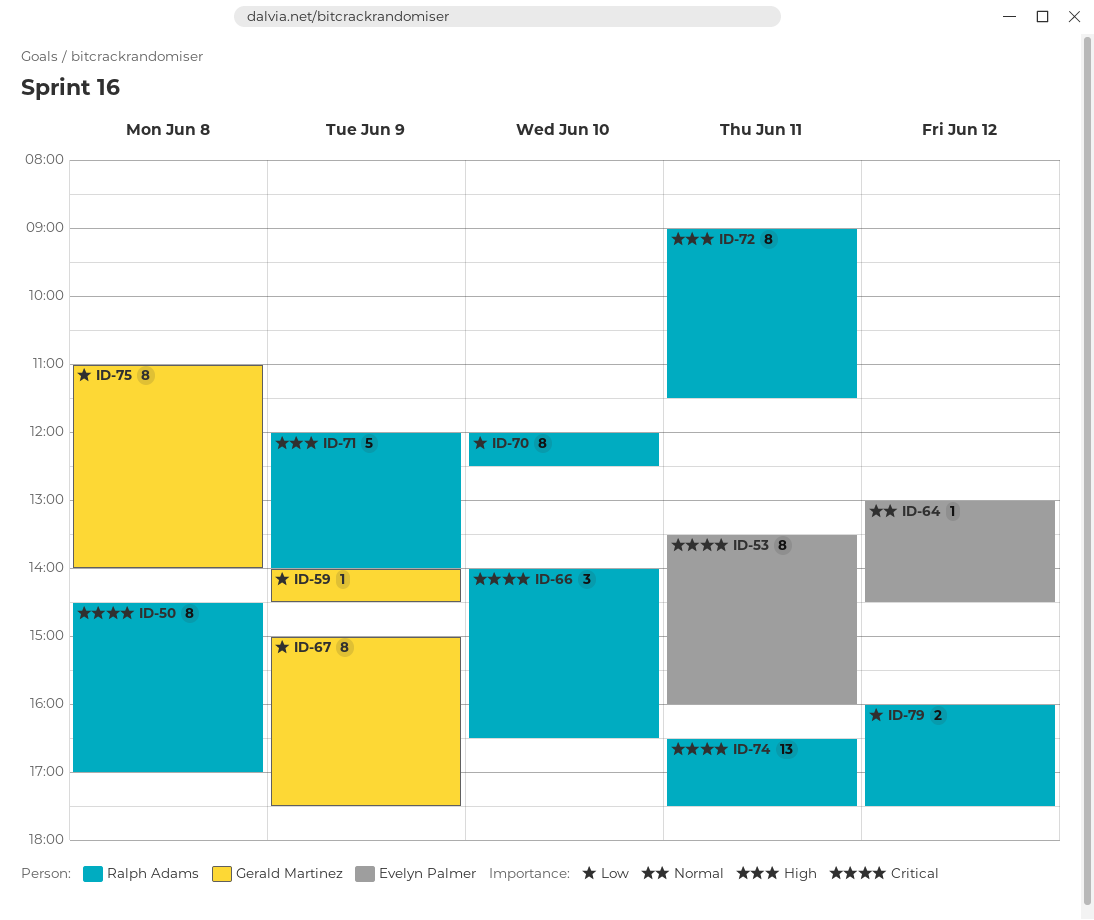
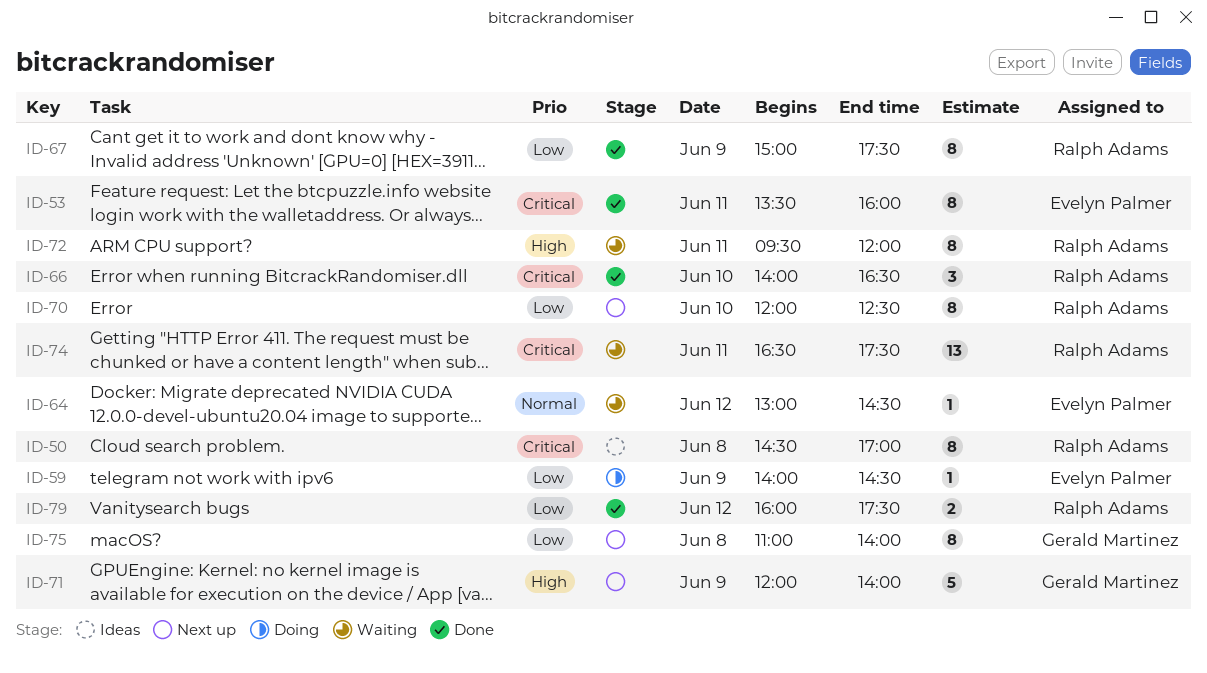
ID-59, owner: Gerald Martinez -> Evelyn Palmer
ID-67, owner: Gerald Martinez -> Ralph Adams
ID-71, owner: Ralph Adams -> Gerald Martinez
ID-72, begins: 09:00 -> 09:30
ID-72, ends: 11:30 -> 12:00

